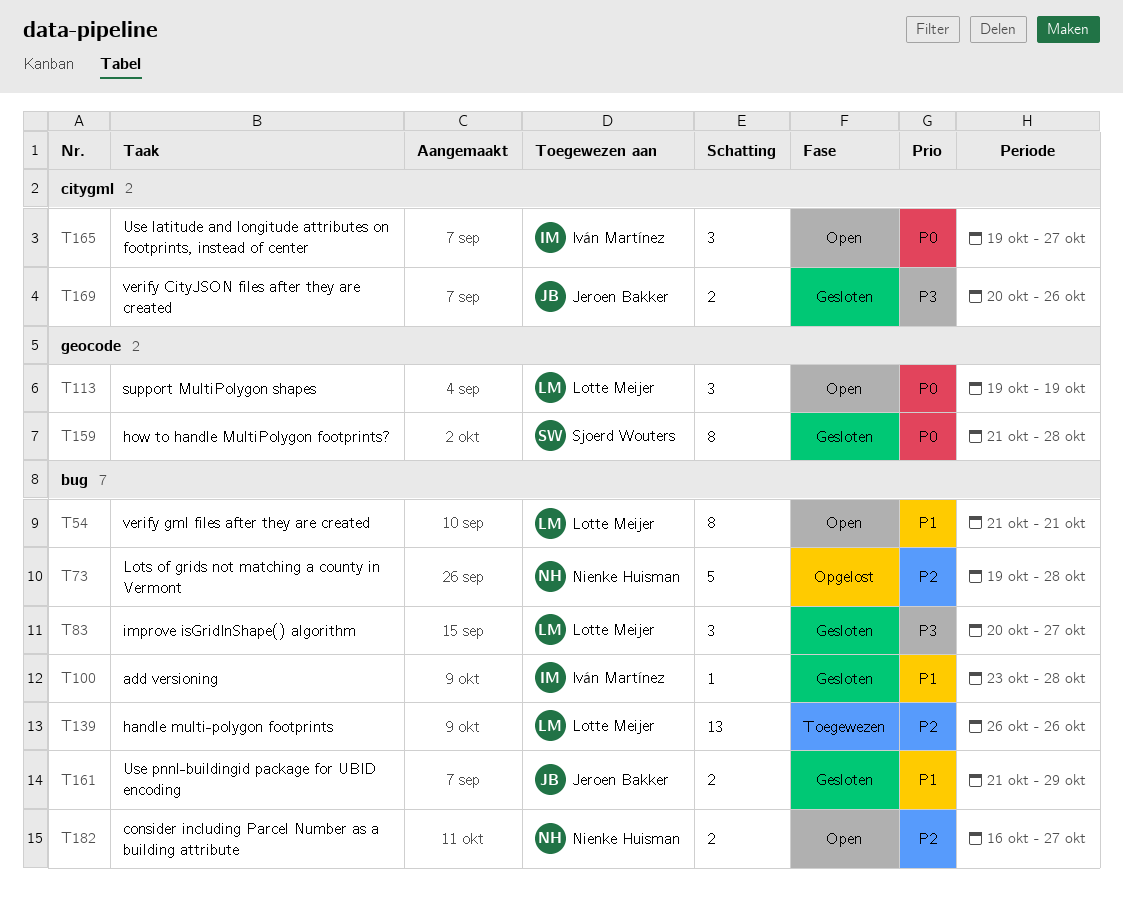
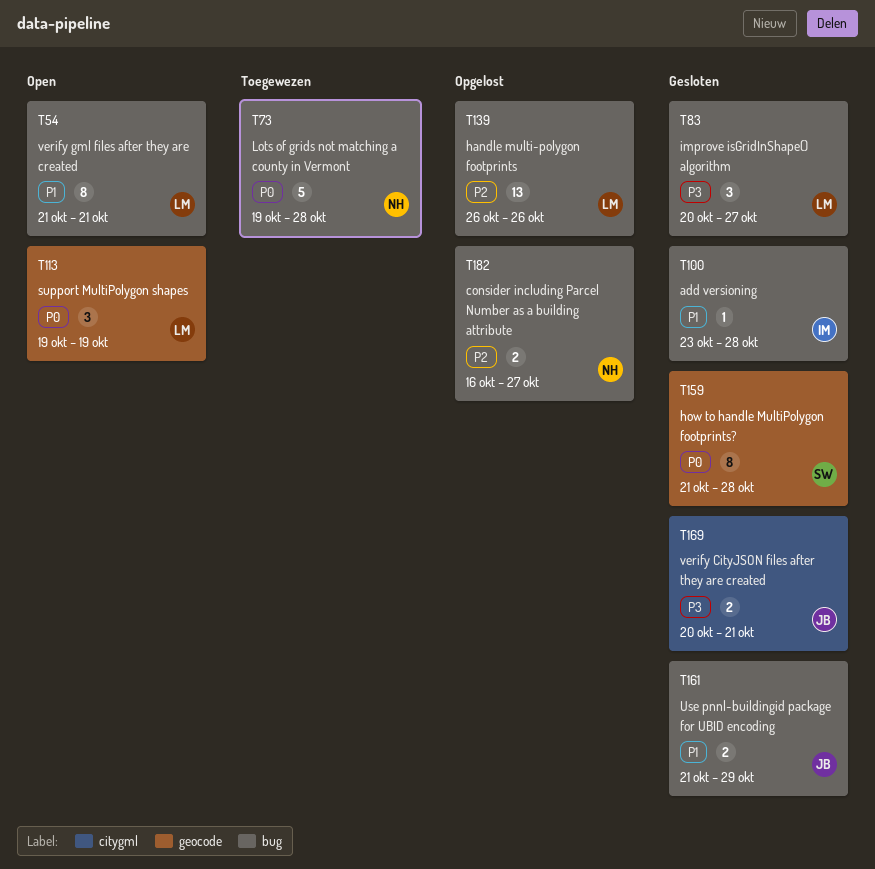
T73, status: Opgelost -> Toegewezen
T73, priority: P2 -> P0
T139, status: Toegewezen -> Opgelost
T165: present -> none
T169, due: Oct 26 -> Oct 21
T182, status: Open -> Opgelost

